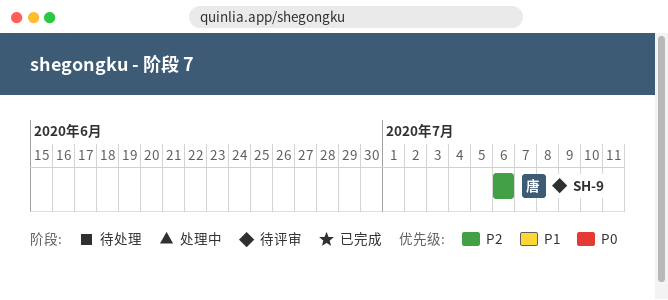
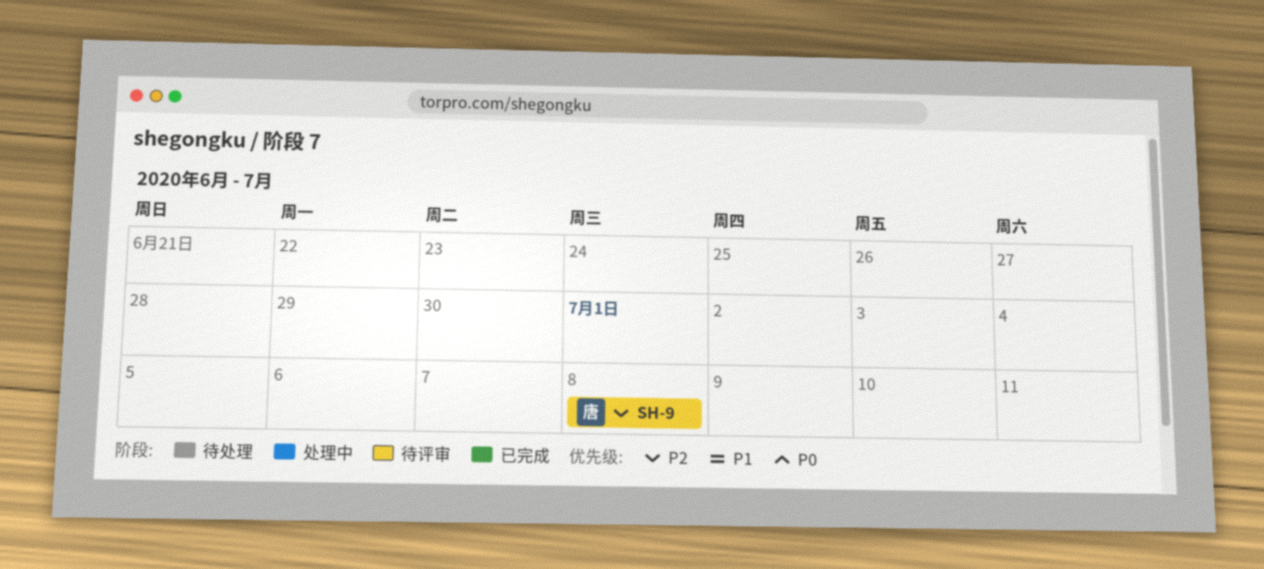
SH-9, start: Jul 6 -> Jul 8
SH-9, due: Jul 6 -> Jul 8

